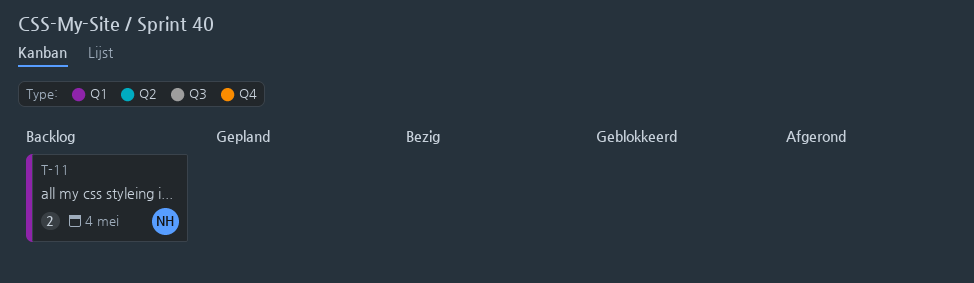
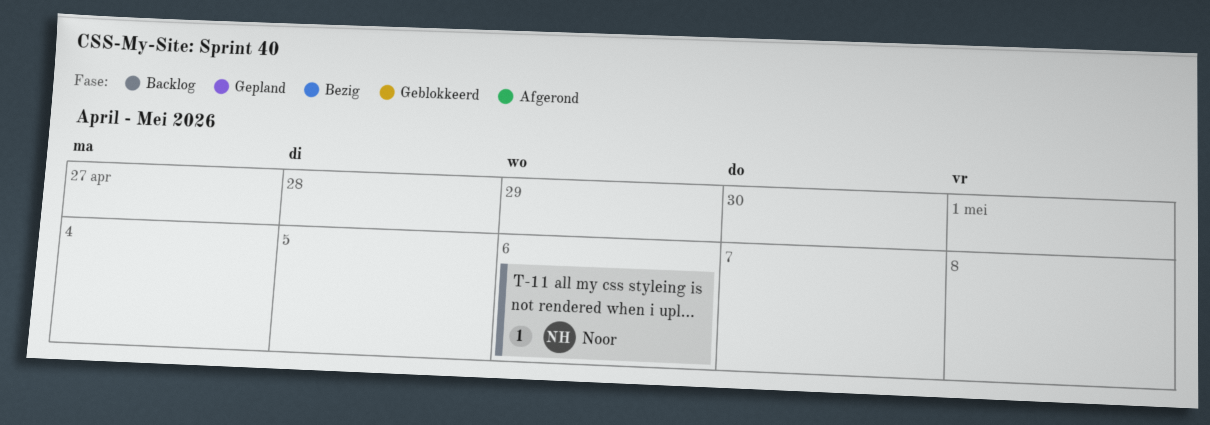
T-11, estimate: 2 -> 1
T-11, due: May 4 -> May 6

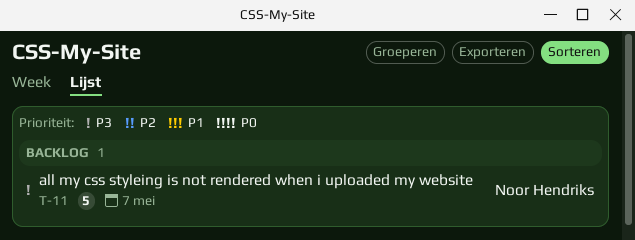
T-11, estimate: 1 -> 5
T-11, due: May 6 -> May 7

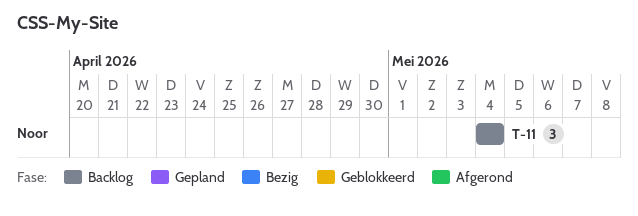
T-11, estimate: 5 -> 3
T-11, due: May 7 -> May 4

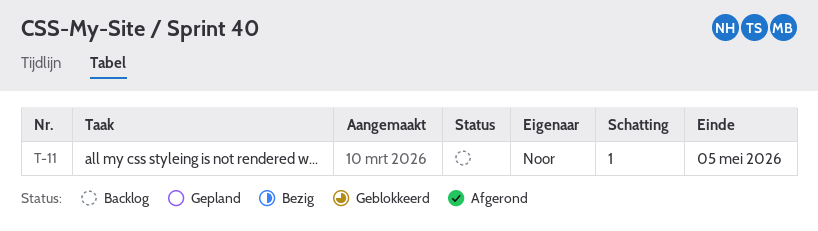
T-11, estimate: 3 -> 1
T-11, due: May 4 -> May 5

